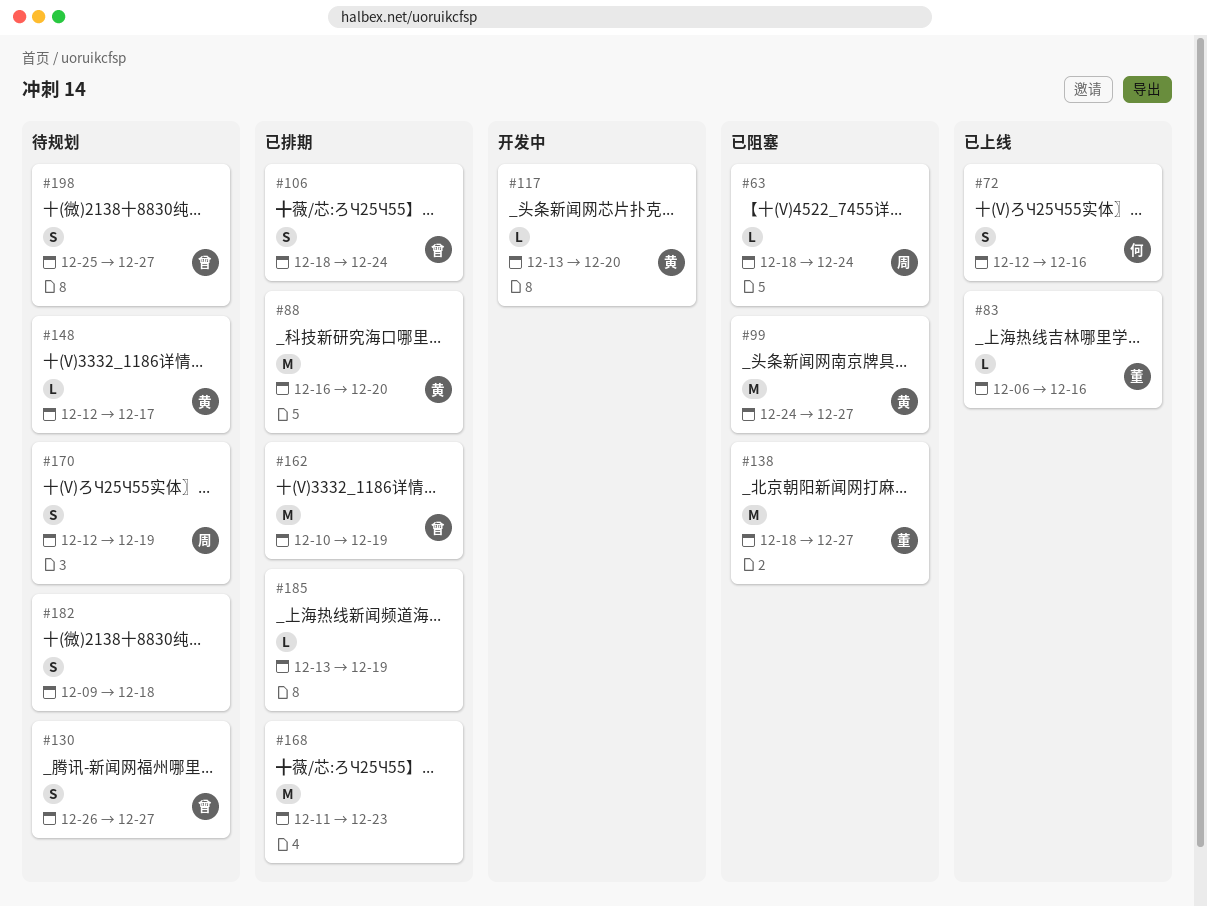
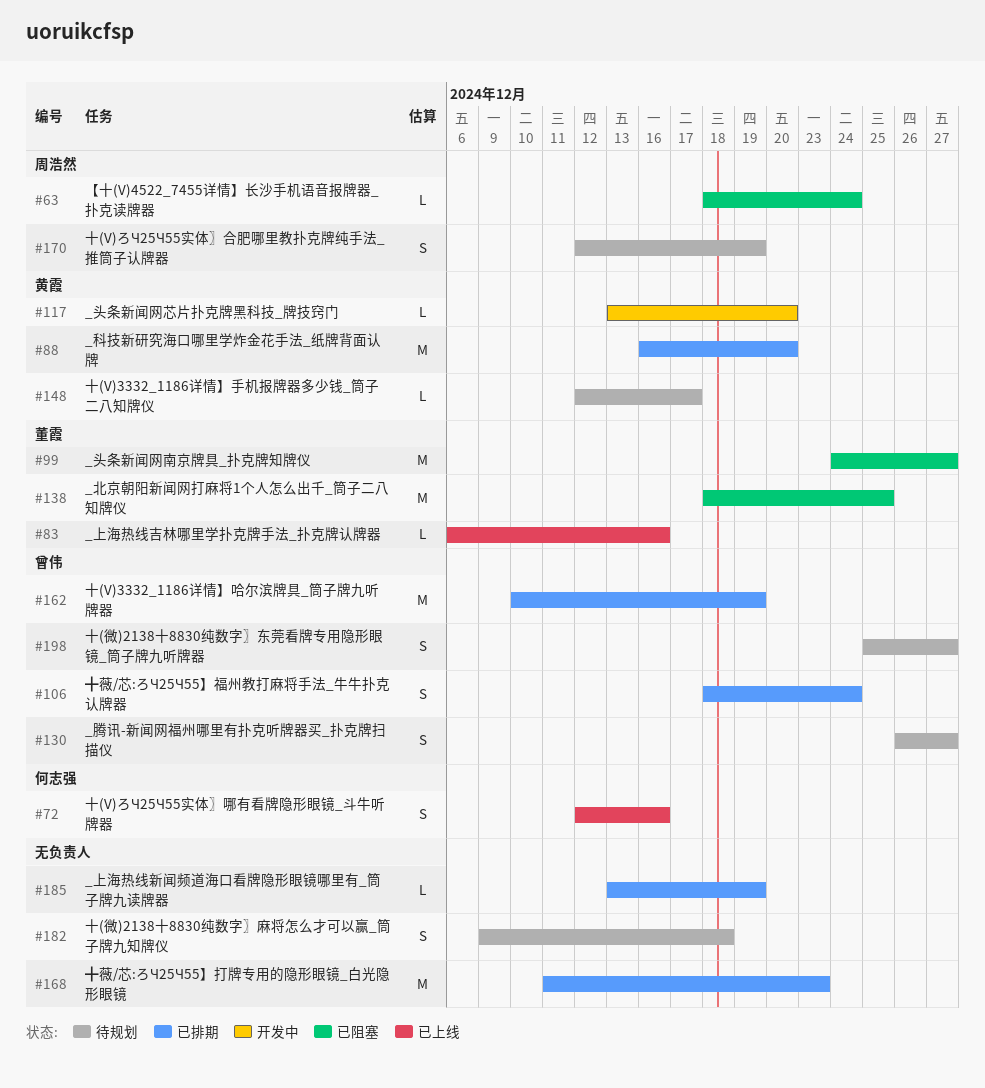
#99, owner: 黄霞 -> 董霞
#138, due: Dec 27 -> Dec 25

